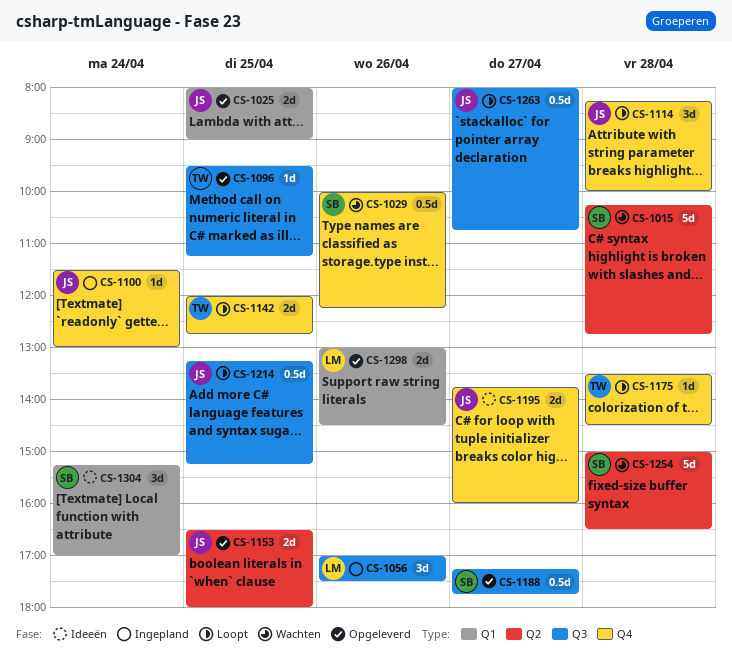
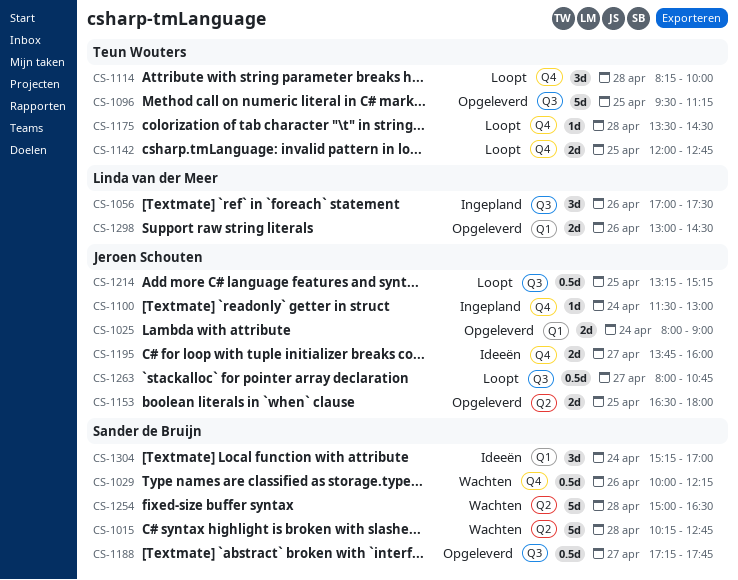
CS-1025, day: Apr 25 -> Apr 24
CS-1096, estimate: 1d -> 5d
CS-1114, owner: Jeroen Schouten -> Teun Wouters

